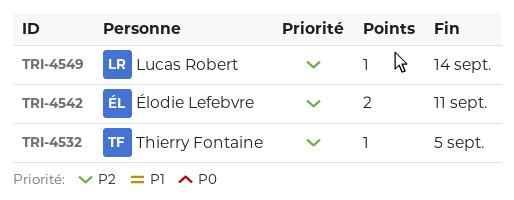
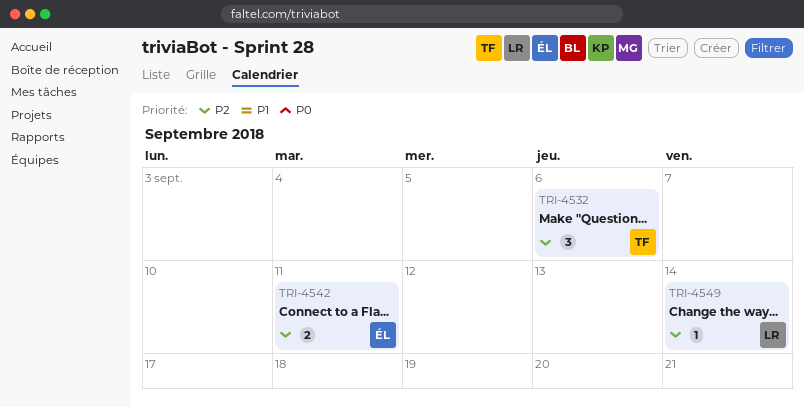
TRI-4532, estimate: 1 -> 3
TRI-4532, due: Sep 5 -> Sep 6

